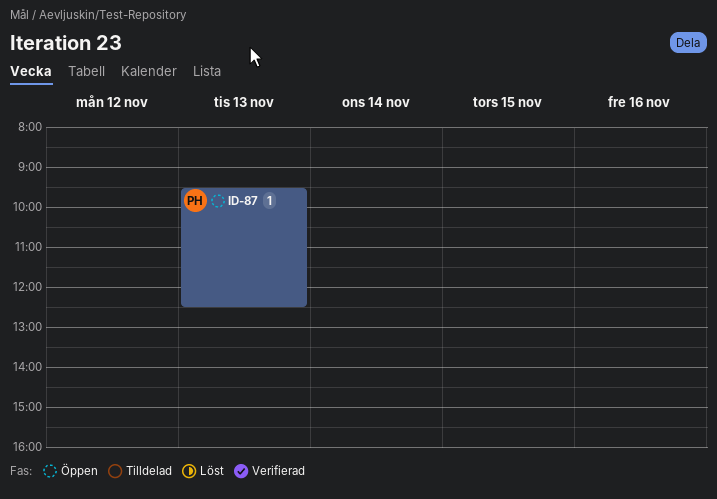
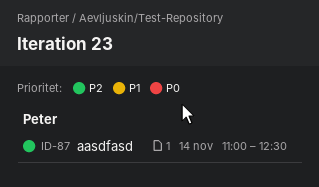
ID-87, day: Nov 13 -> Nov 14
ID-87, begins: 09:30 -> 11:00

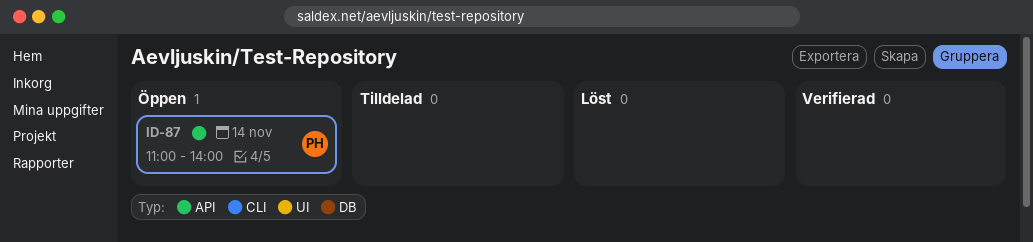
ID-87, ends: 12:30 -> 14:00

